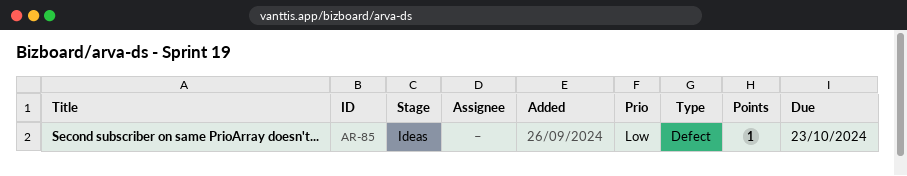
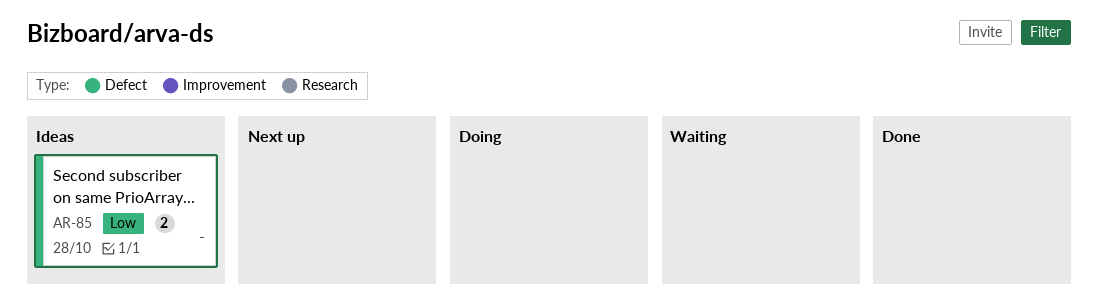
AR-85, estimate: 1 -> 2
AR-85, due: Oct 23 -> Oct 28

